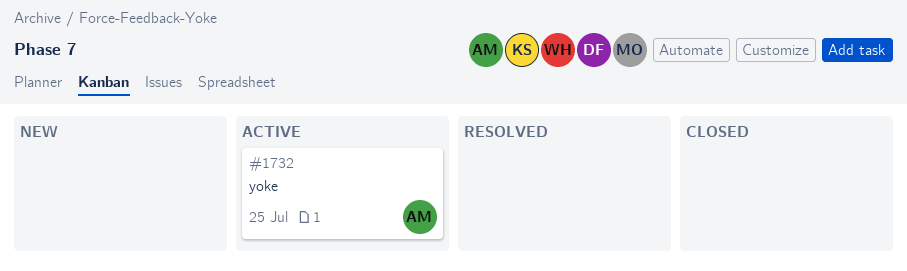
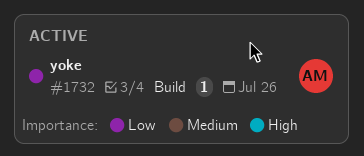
#1732, due: Jul 25 -> Jul 26

